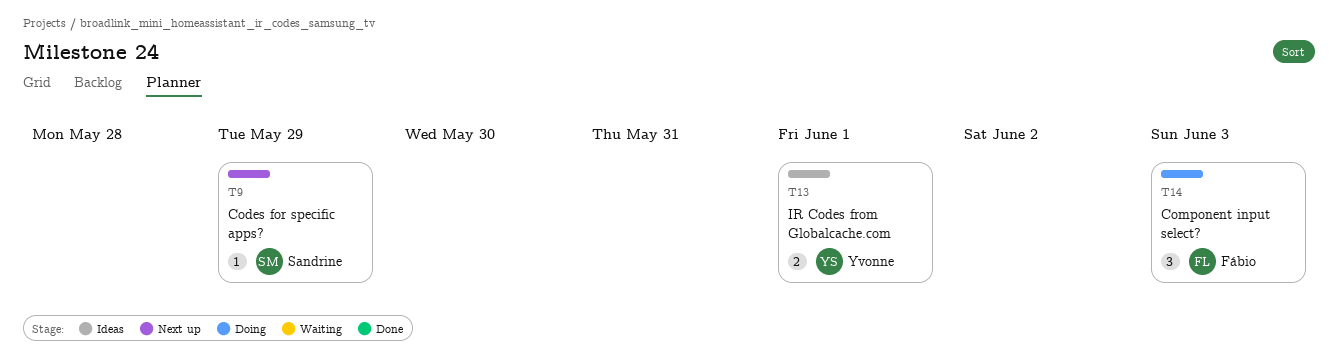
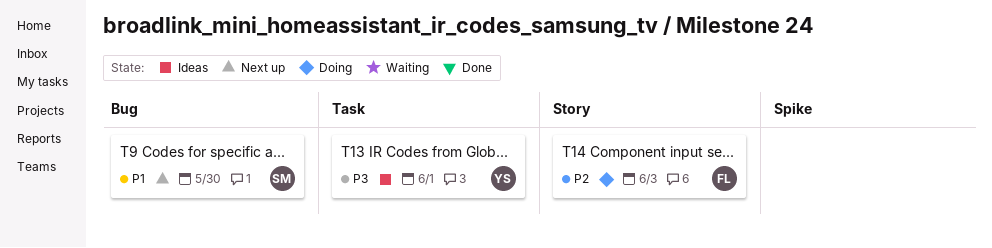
T9, due: May 29 -> May 30

